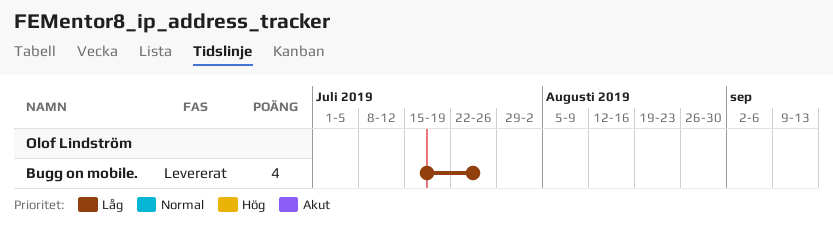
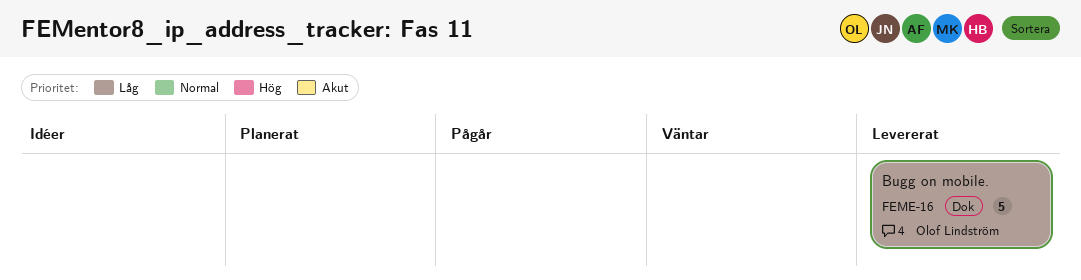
Bugg on mobile., estimate: 4 -> 5

